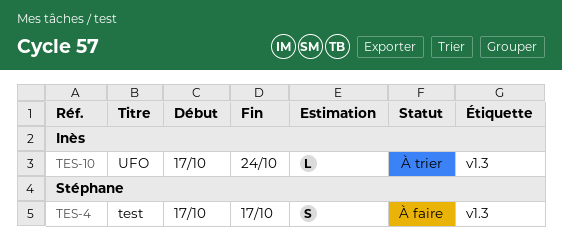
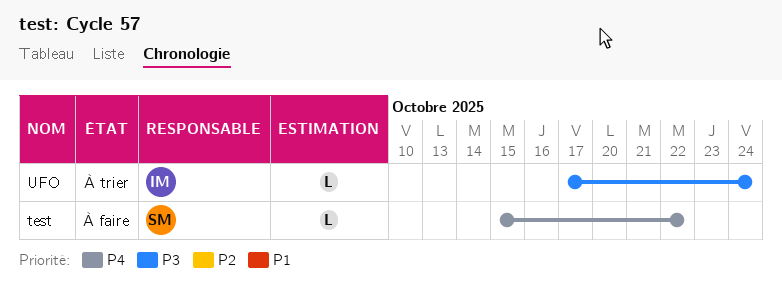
test, estimate: S -> L
test, start: Oct 17 -> Oct 15
test, due: Oct 17 -> Oct 22

